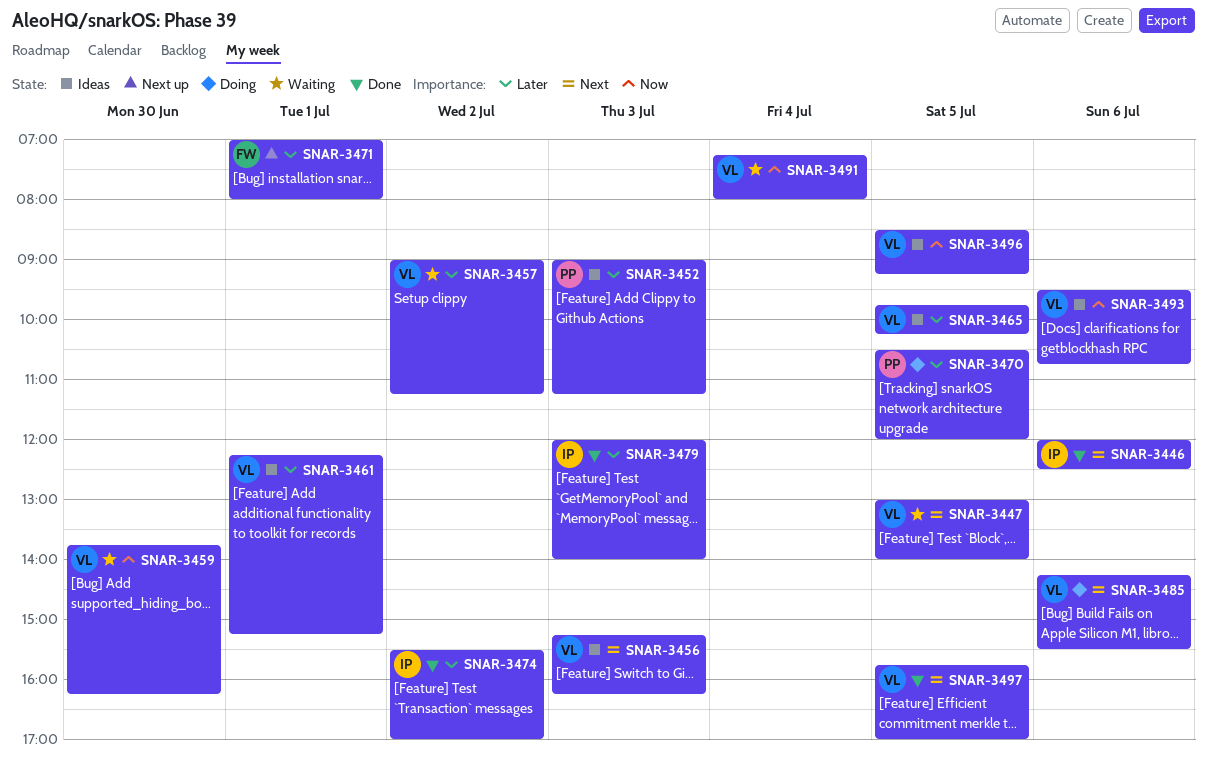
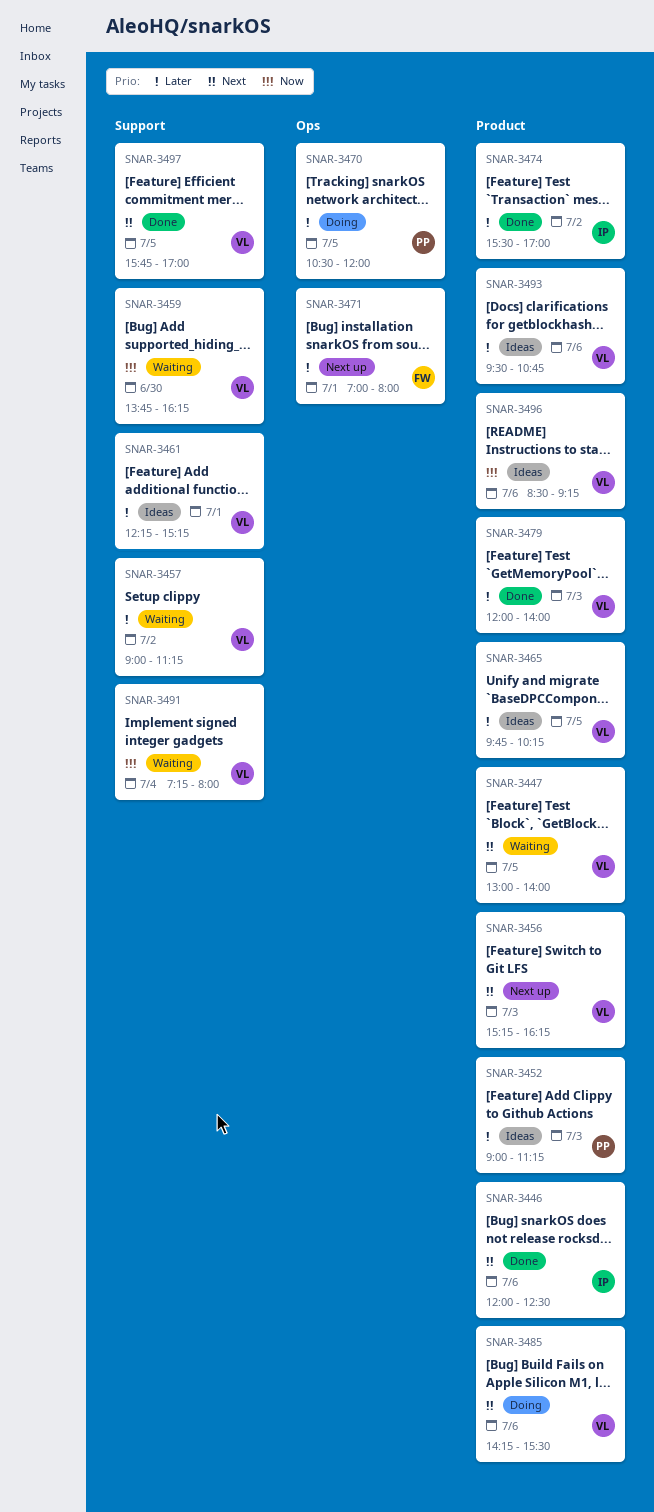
SNAR-3456, status: Ideas -> Next up
SNAR-3479, owner: IP -> VL
SNAR-3493, priority: Now -> Later
SNAR-3496, day: Jul 5 -> Jul 6

